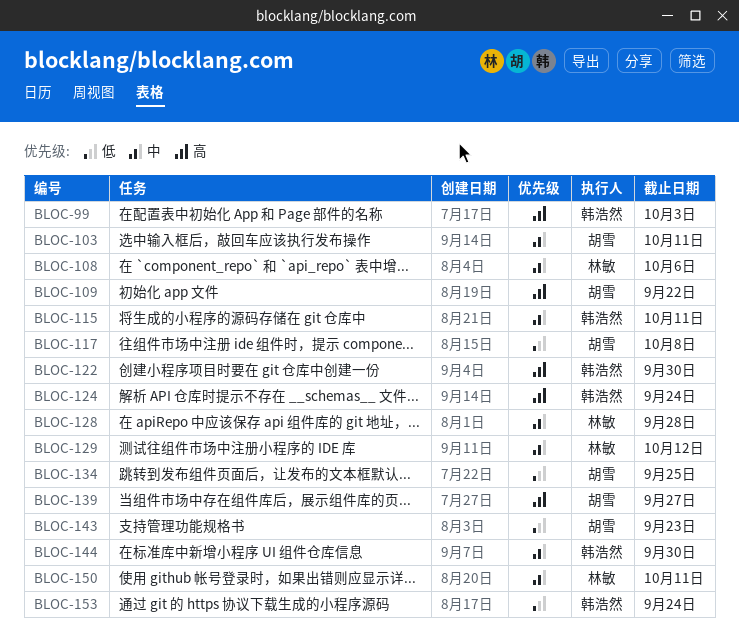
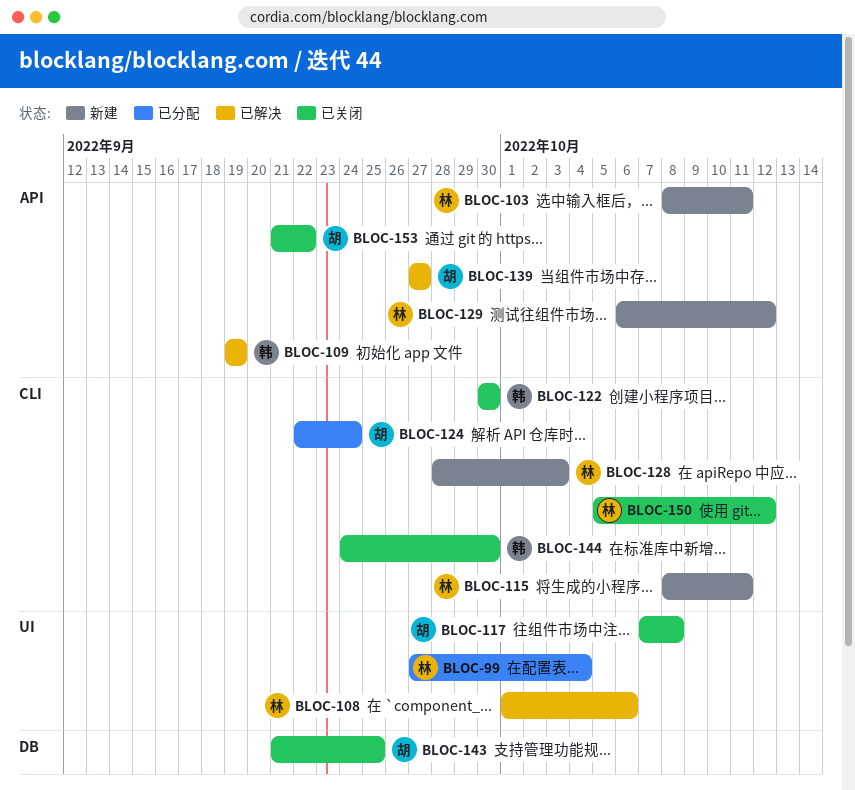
BLOC-99, owner: 韩浩然 -> 林敏
BLOC-99, due: Oct 3 -> Oct 4
BLOC-103, owner: 胡雪 -> 林敏
BLOC-109, owner: 胡雪 -> 韩浩然
BLOC-109, due: Sep 22 -> Sep 19
BLOC-115, owner: 韩浩然 -> 林敏
BLOC-124, owner: 韩浩然 -> 胡雪
BLOC-128, due: Sep 28 -> Oct 3
BLOC-134: present -> none
BLOC-143, due: Sep 23 -> Sep 25
BLOC-150, due: Oct 11 -> Oct 12
BLOC-153, owner: 韩浩然 -> 胡雪
BLOC-153, due: Sep 24 -> Sep 22

